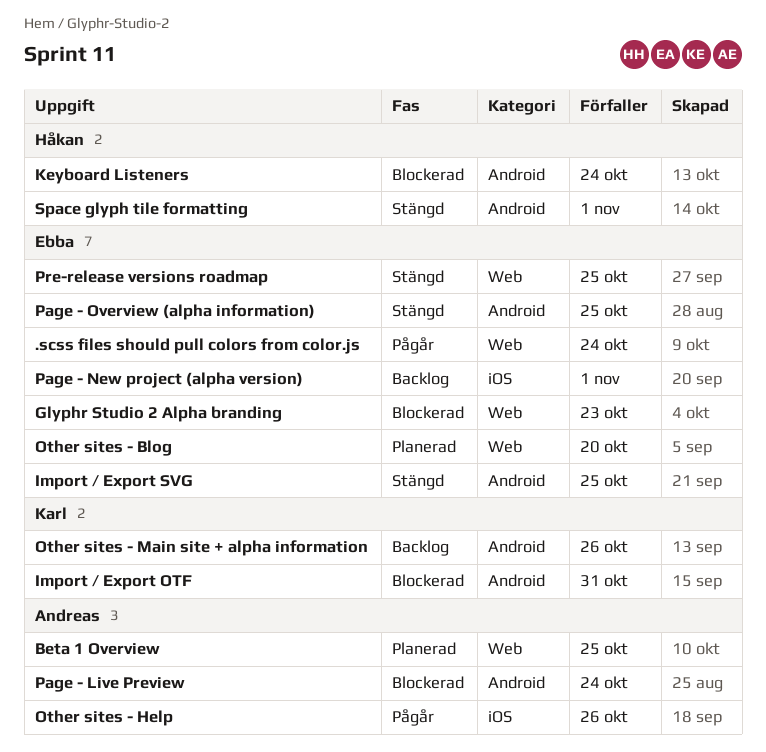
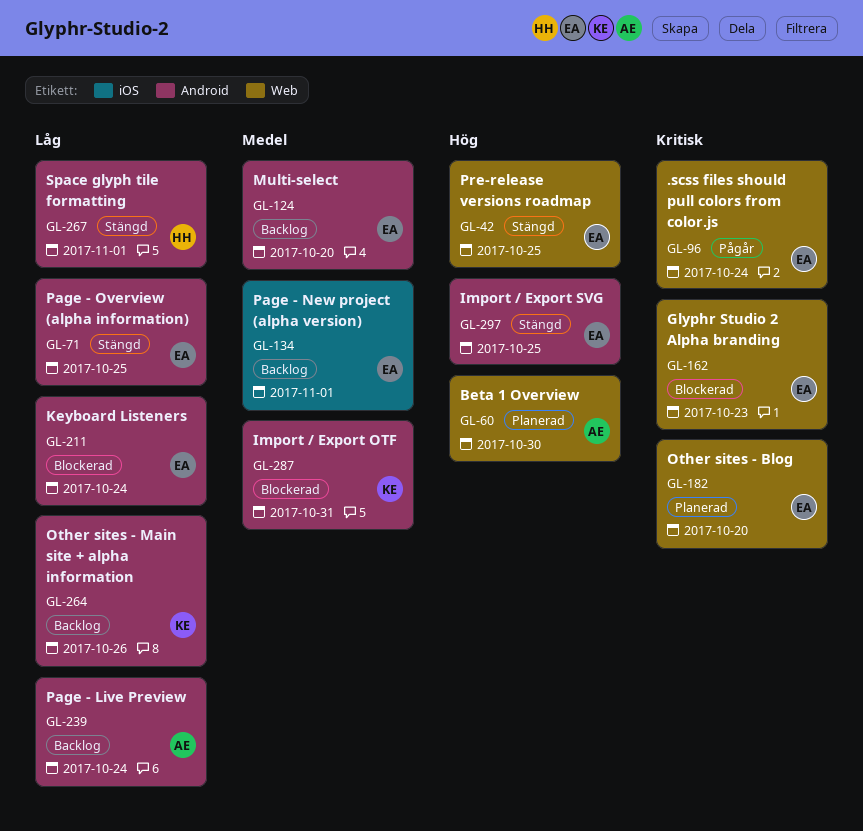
Beta 1 Overview, due: Oct 25 -> Oct 30
Keyboard Listeners, owner: Håkan -> Ebba
Multi-select: none -> present
Other sites - Help: present -> none
Page - Live Preview, status: Blockerad -> Backlog

